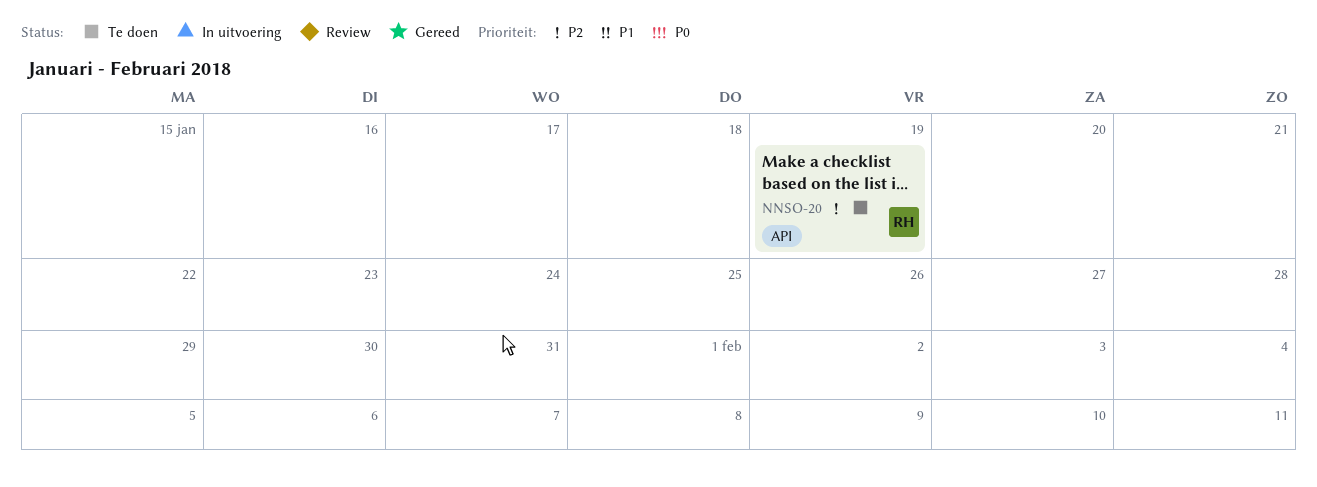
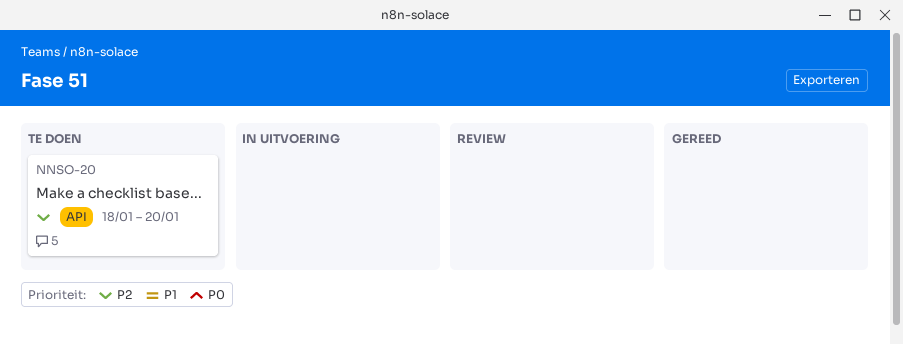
NNSO-20, due: Jan 19 -> Jan 20

